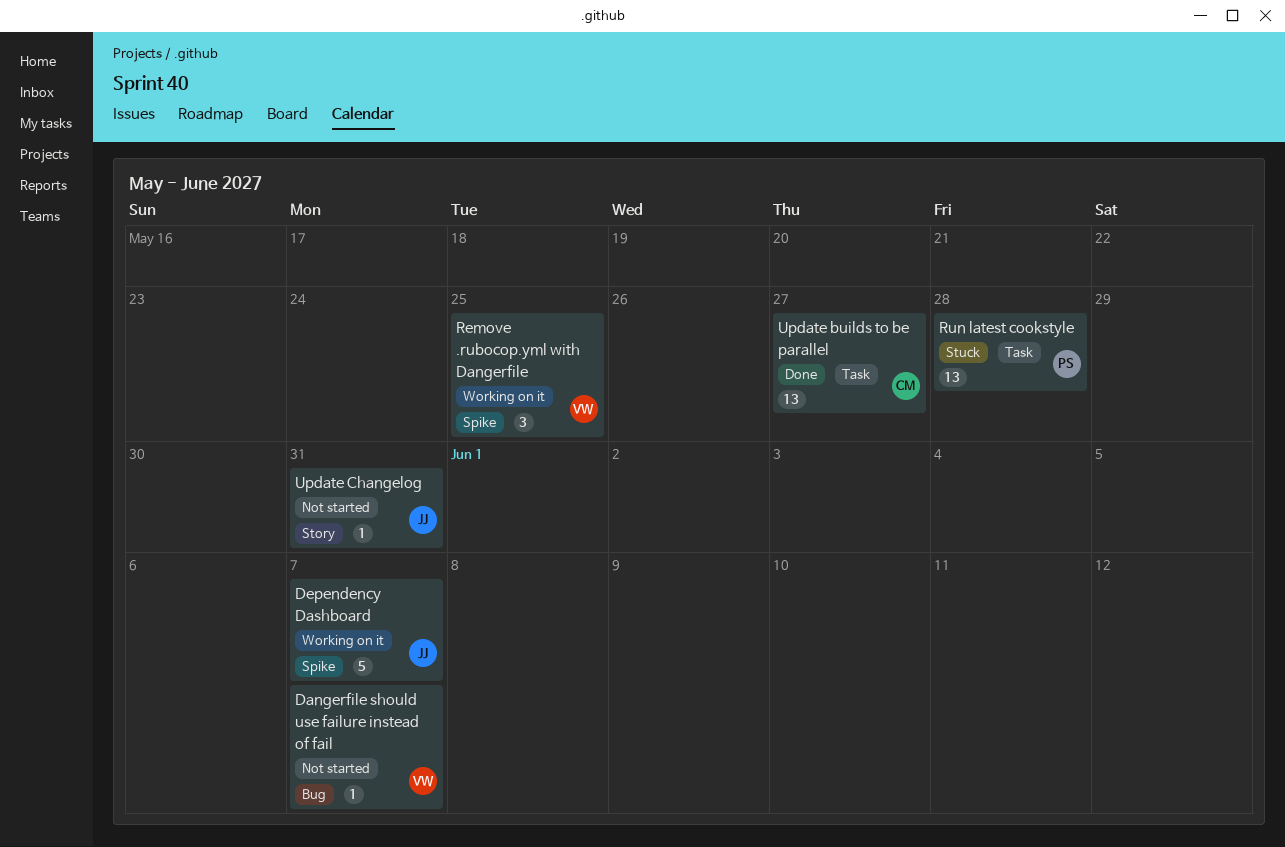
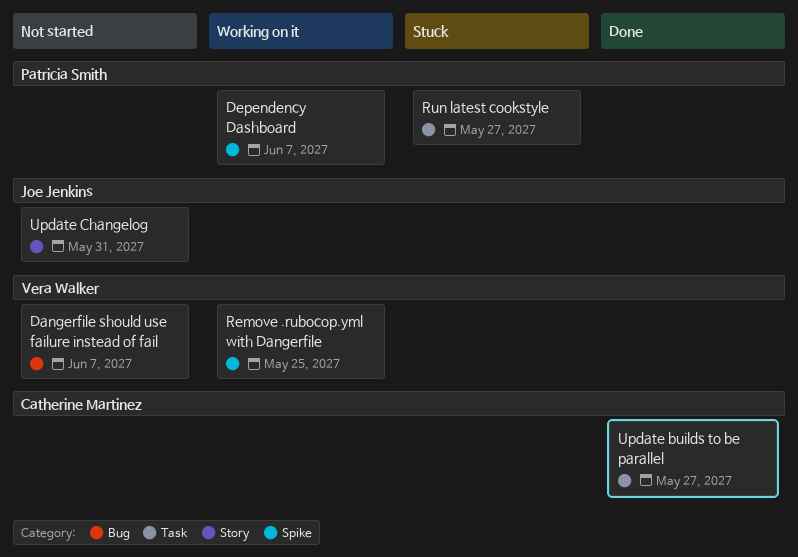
Dependency Dashboard, owner: Joe Jenkins -> Patricia Smith
Run latest cookstyle, due: May 28 -> May 27

